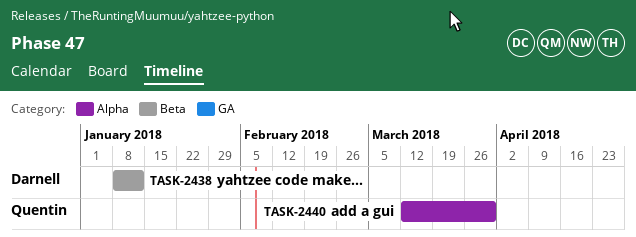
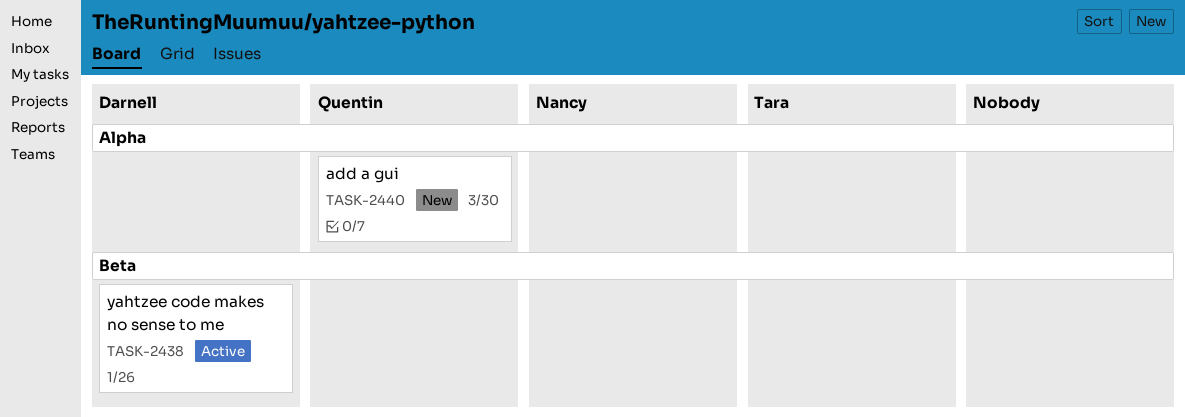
TASK-2438, due: Jan 12 -> Jan 26

